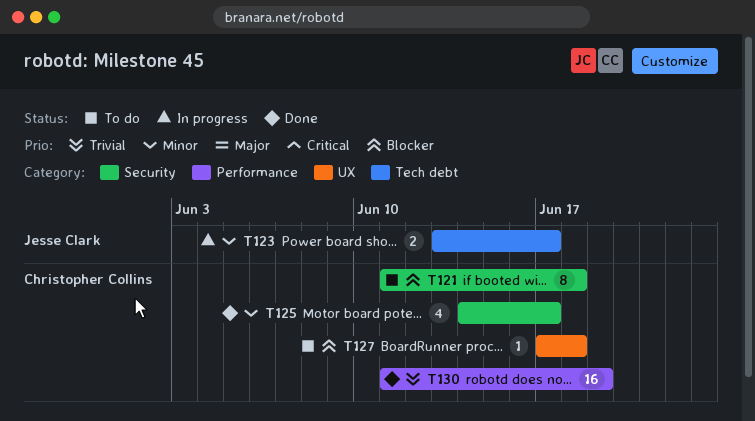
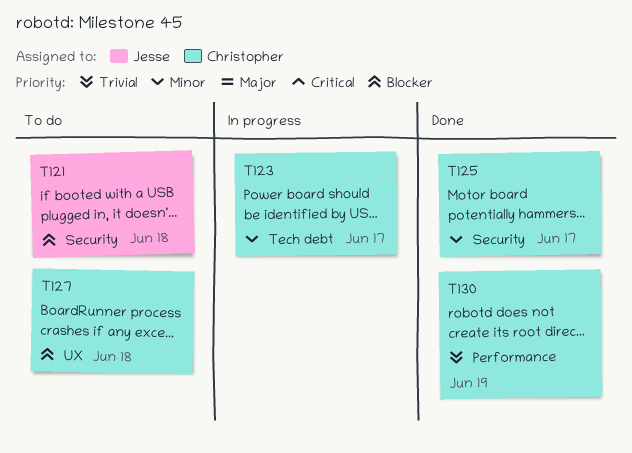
T121, owner: Christopher Collins -> Jesse Clark
T123, owner: Jesse Clark -> Christopher Collins

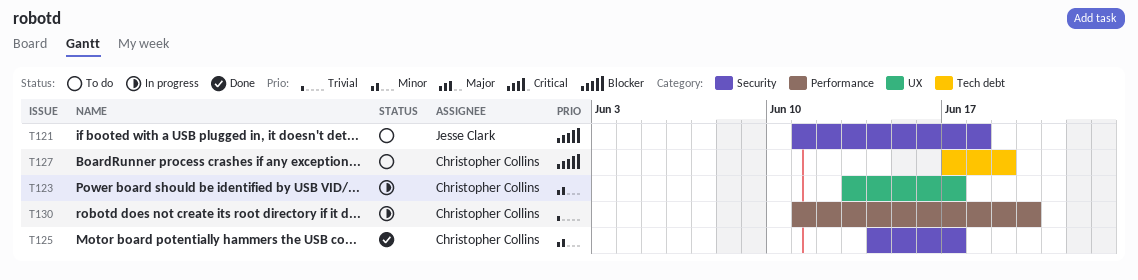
T123, label: Tech debt -> UX
T127, label: UX -> Tech debt
T127, due: Jun 18 -> Jun 19
T130, status: Done -> In progress
T130, due: Jun 19 -> Jun 20

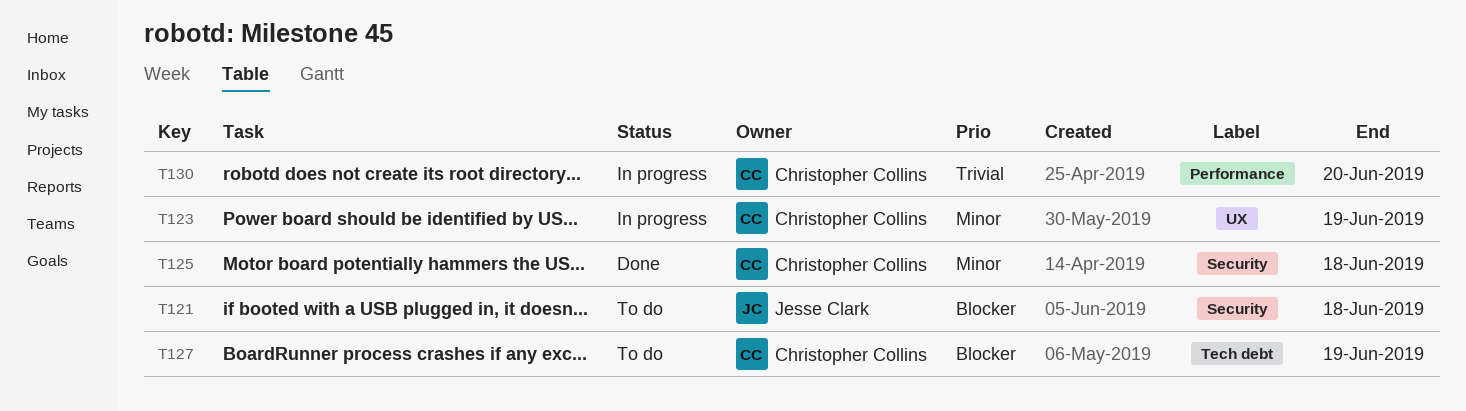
T123, due: Jun 17 -> Jun 19
T125, due: Jun 17 -> Jun 18

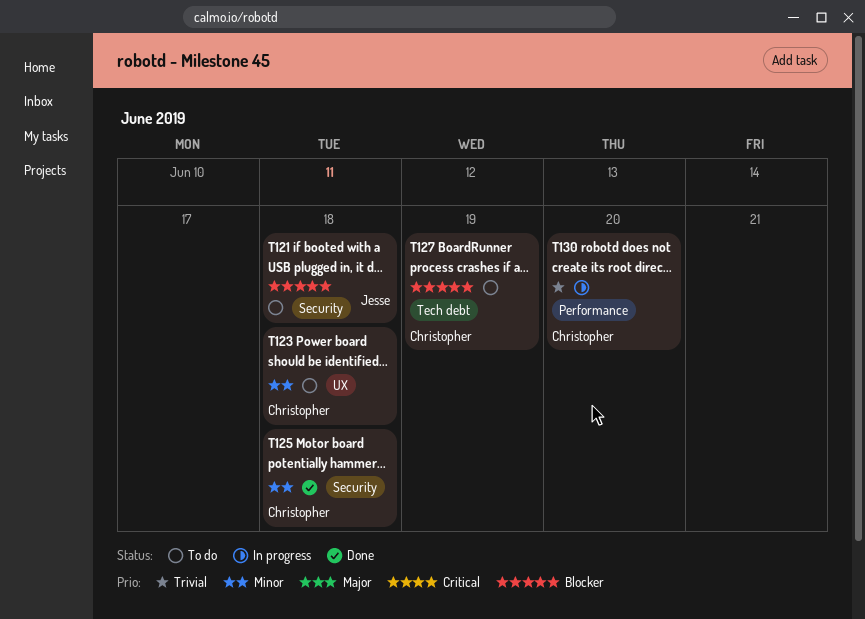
T123, status: In progress -> To do
T123, due: Jun 19 -> Jun 18

